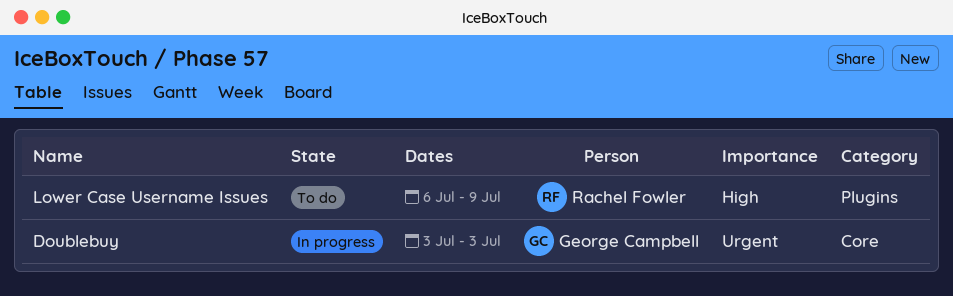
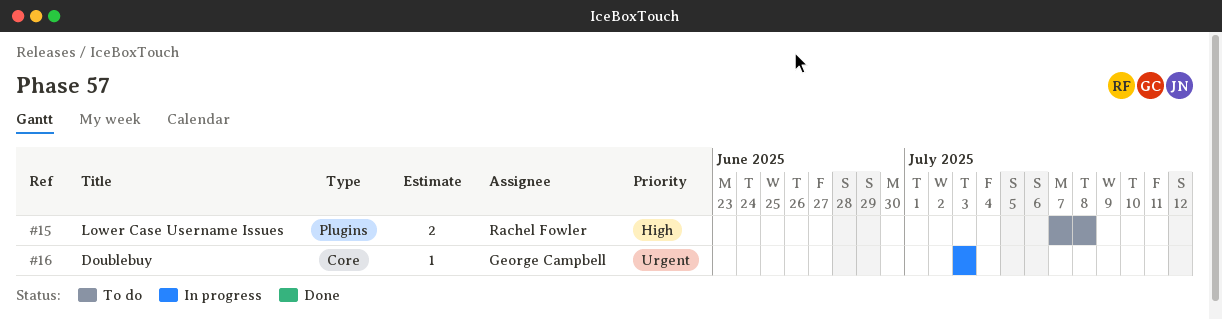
Lower Case Username Issues, start: Jul 6 -> Jul 7
Lower Case Username Issues, due: Jul 9 -> Jul 8

